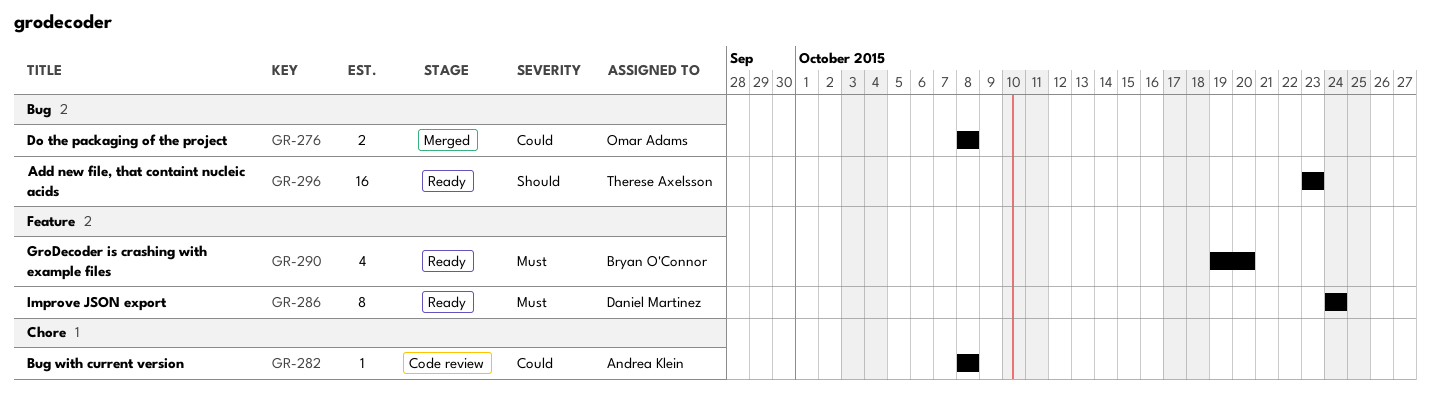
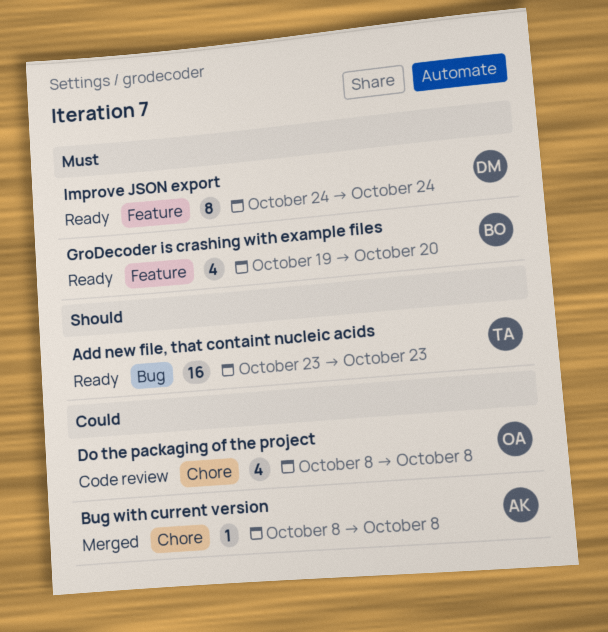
Bug with current version, status: Code review -> Merged
Do the packaging of the project, status: Merged -> Code review
Do the packaging of the project, label: Bug -> Chore
Do the packaging of the project, estimate: 2 -> 4

